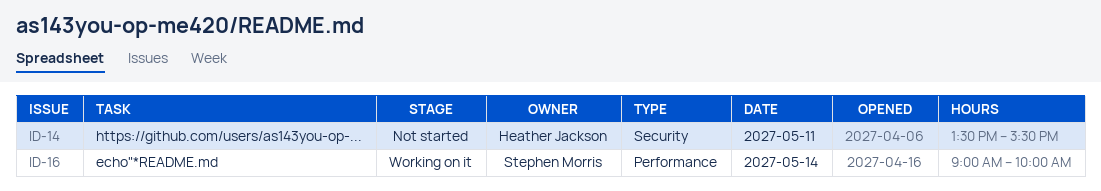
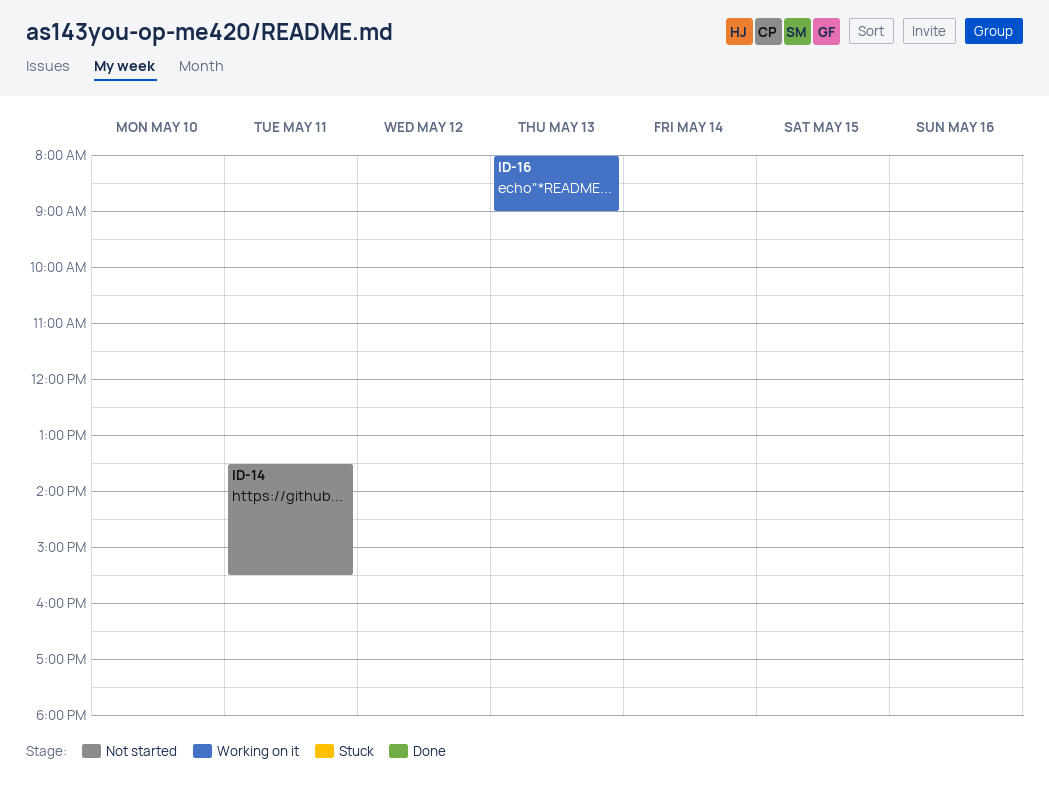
ID-16, day: May 14 -> May 13
ID-16, begins: 09:00 -> 08:00
ID-16, ends: 10:00 -> 09:00

